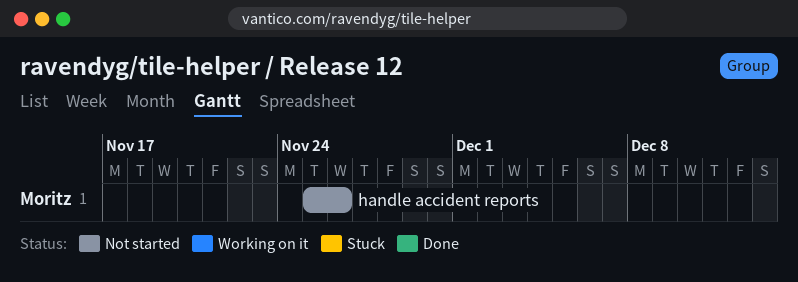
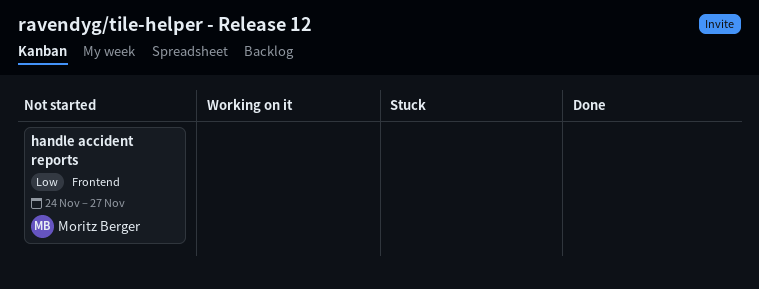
handle accident reports, start: Nov 25 -> Nov 24
handle accident reports, due: Nov 26 -> Nov 27

